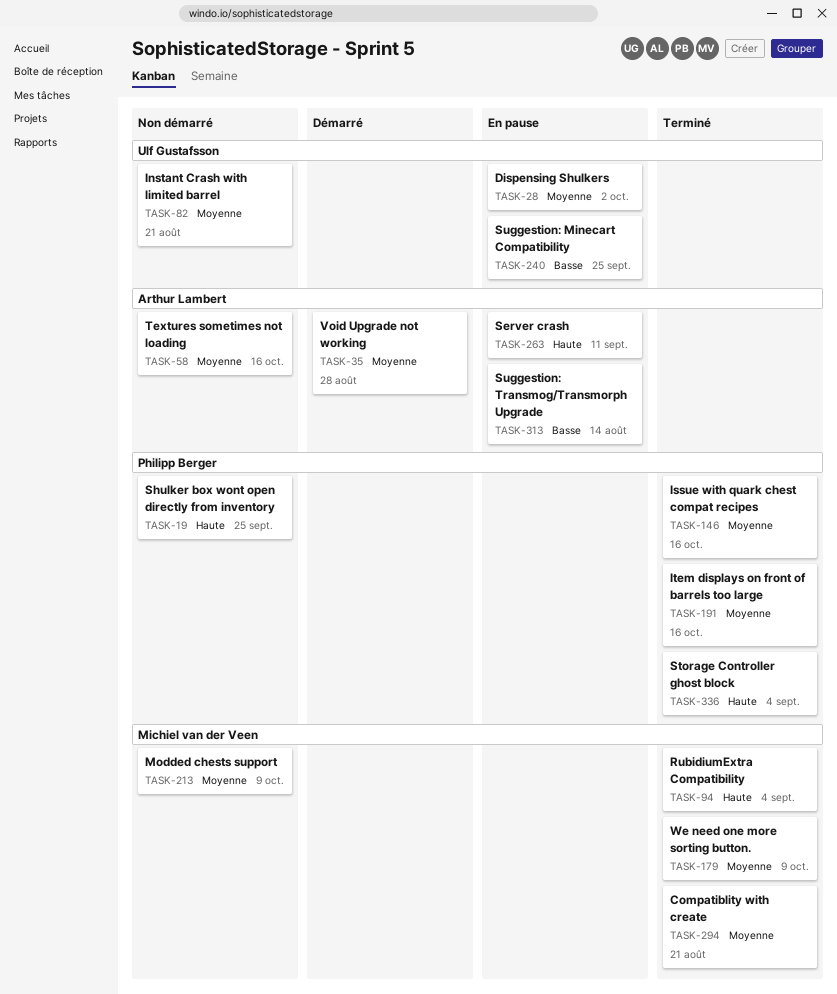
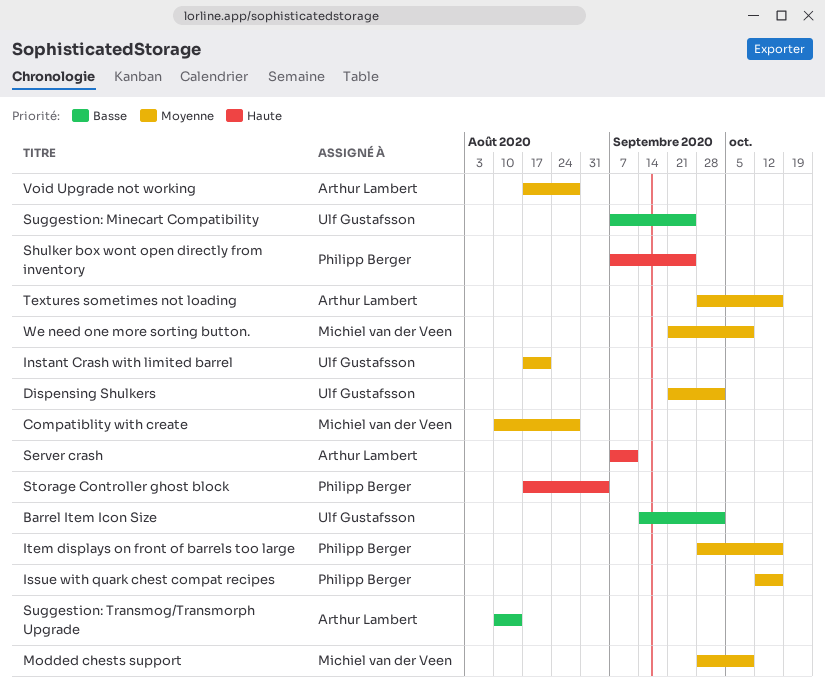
Barrel Item Icon Size: none -> present
Compatiblity with create, due: Aug 21 -> Aug 28
RubidiumExtra Compatibility: present -> none

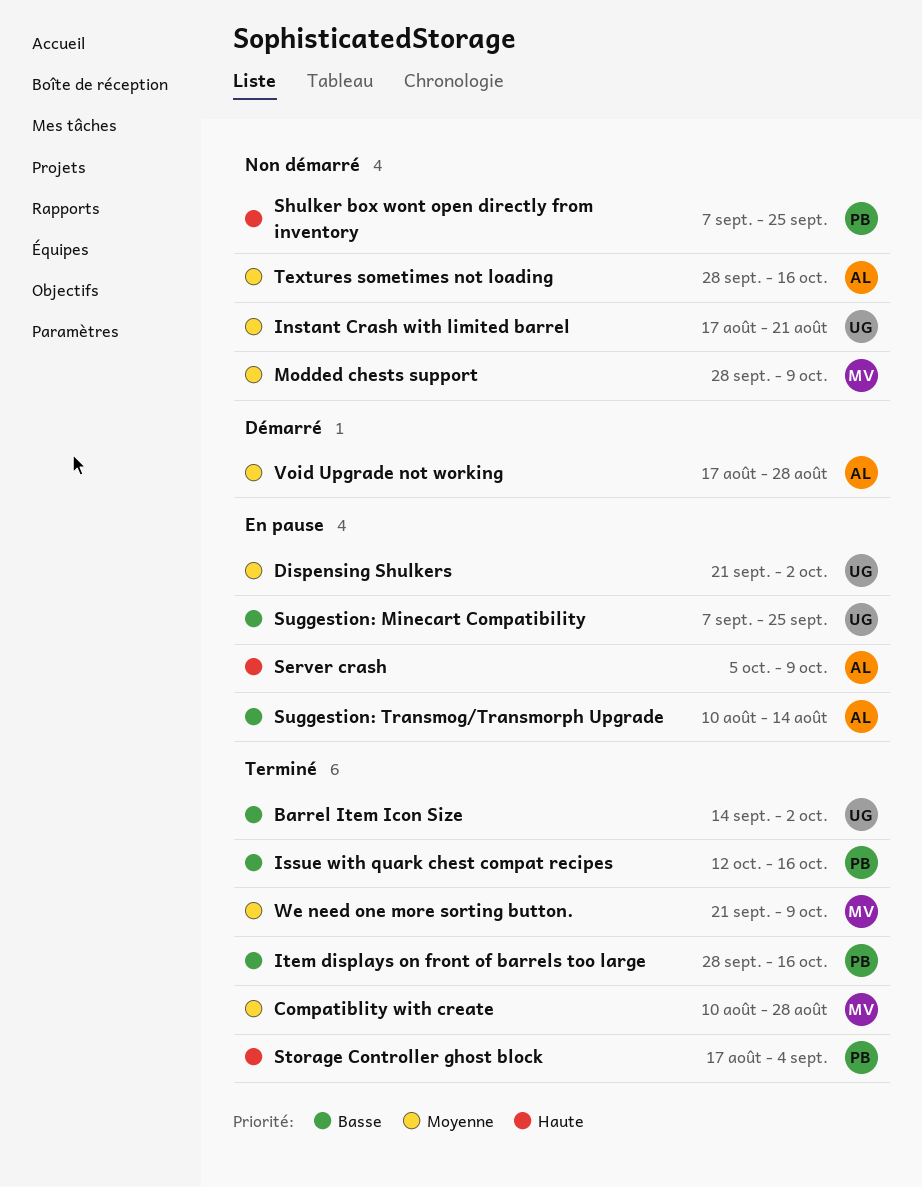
Issue with quark chest compat recipes, priority: Moyenne -> Basse
Item displays on front of barrels too large, priority: Moyenne -> Basse
Server crash, start: Sep 7 -> Oct 5
Server crash, due: Sep 11 -> Oct 9

